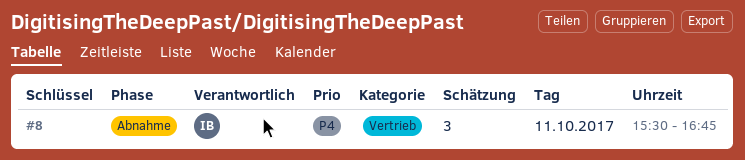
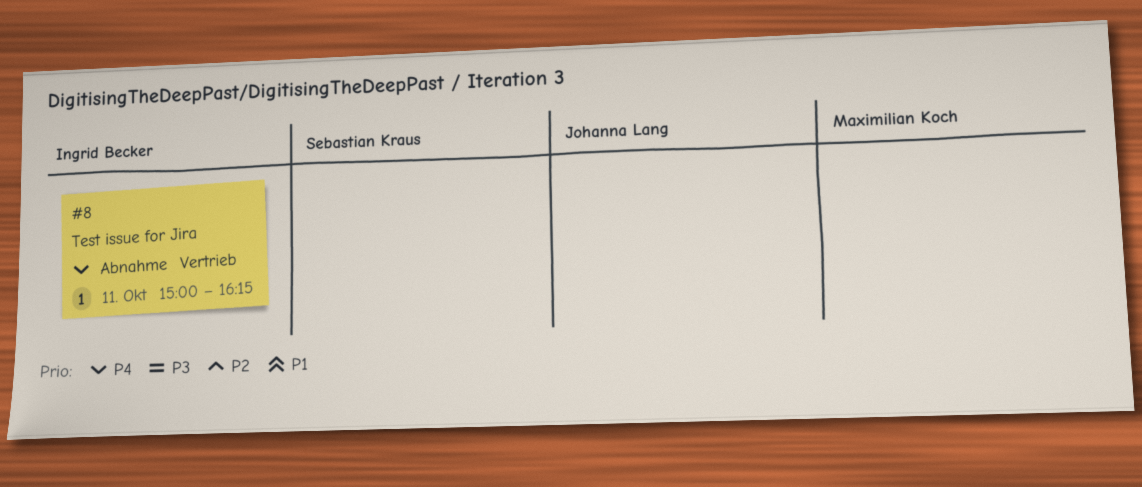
#8, estimate: 3 -> 1
#8, begins: 15:30 -> 15:00
#8, ends: 16:45 -> 16:15

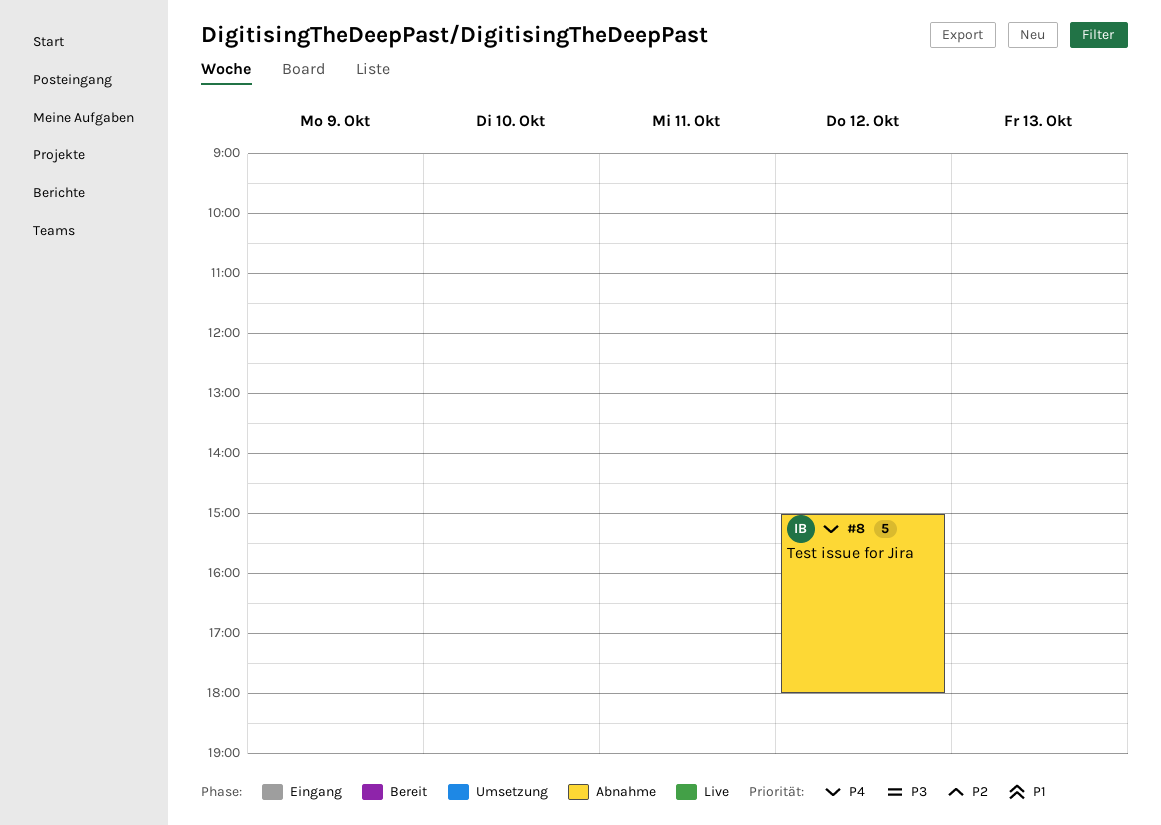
#8, estimate: 1 -> 5
#8, day: Oct 11 -> Oct 12
#8, ends: 16:15 -> 18:00

